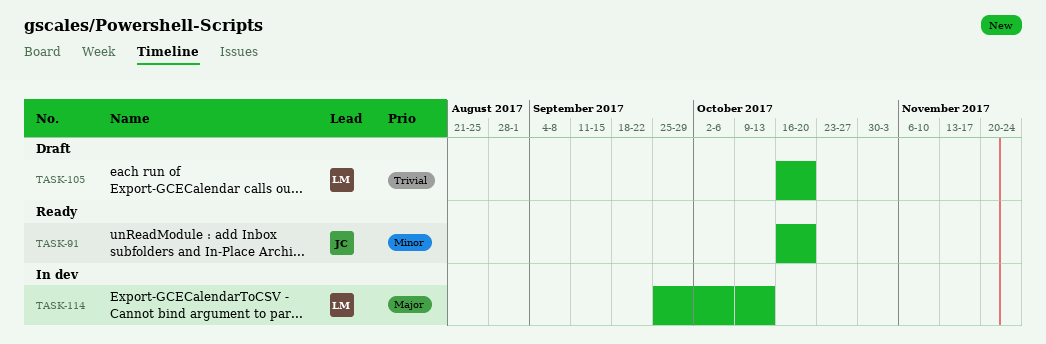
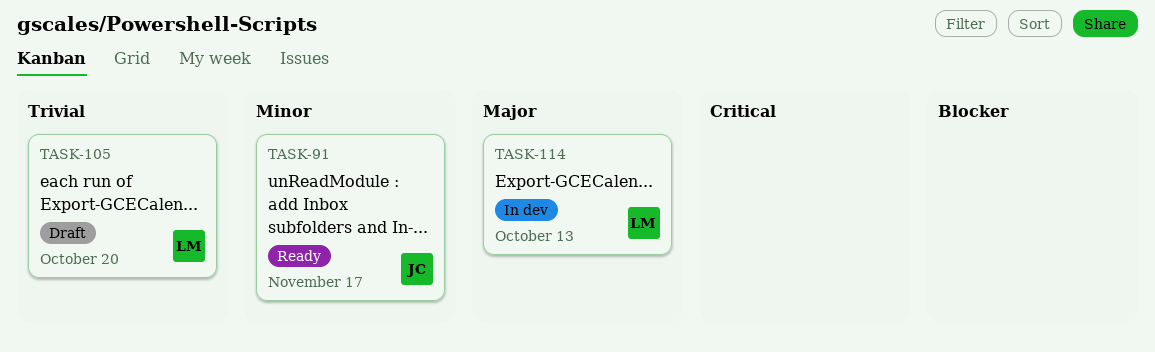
TASK-91, due: Oct 20 -> Nov 17

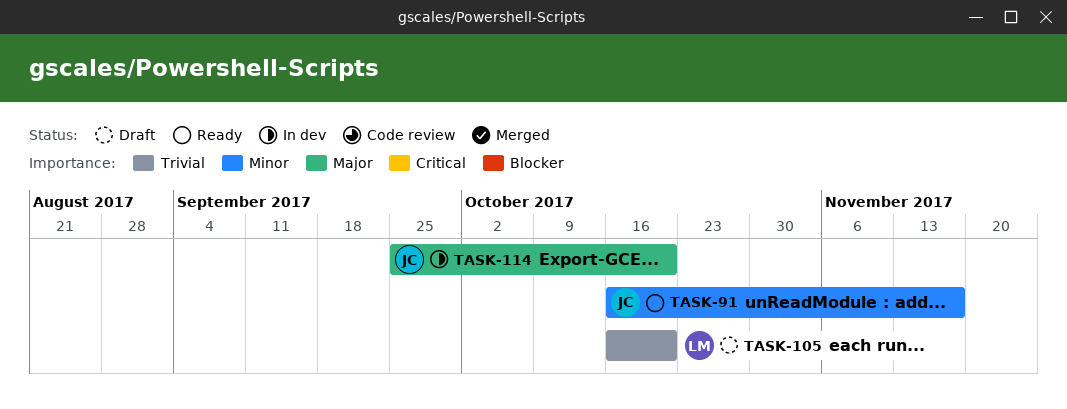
TASK-114, owner: LM -> JC
TASK-114, due: Oct 13 -> Oct 20

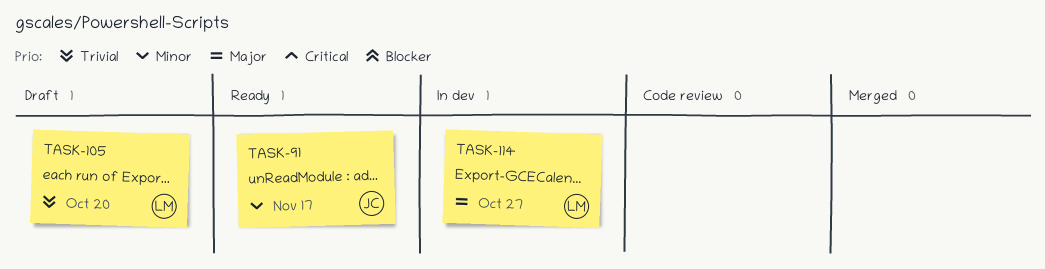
TASK-114, owner: JC -> LM
TASK-114, due: Oct 20 -> Oct 27

